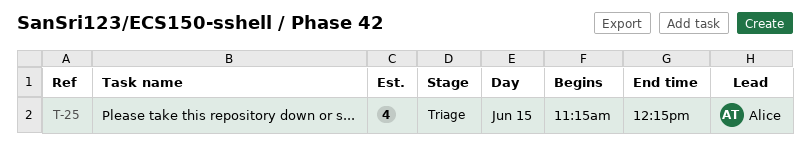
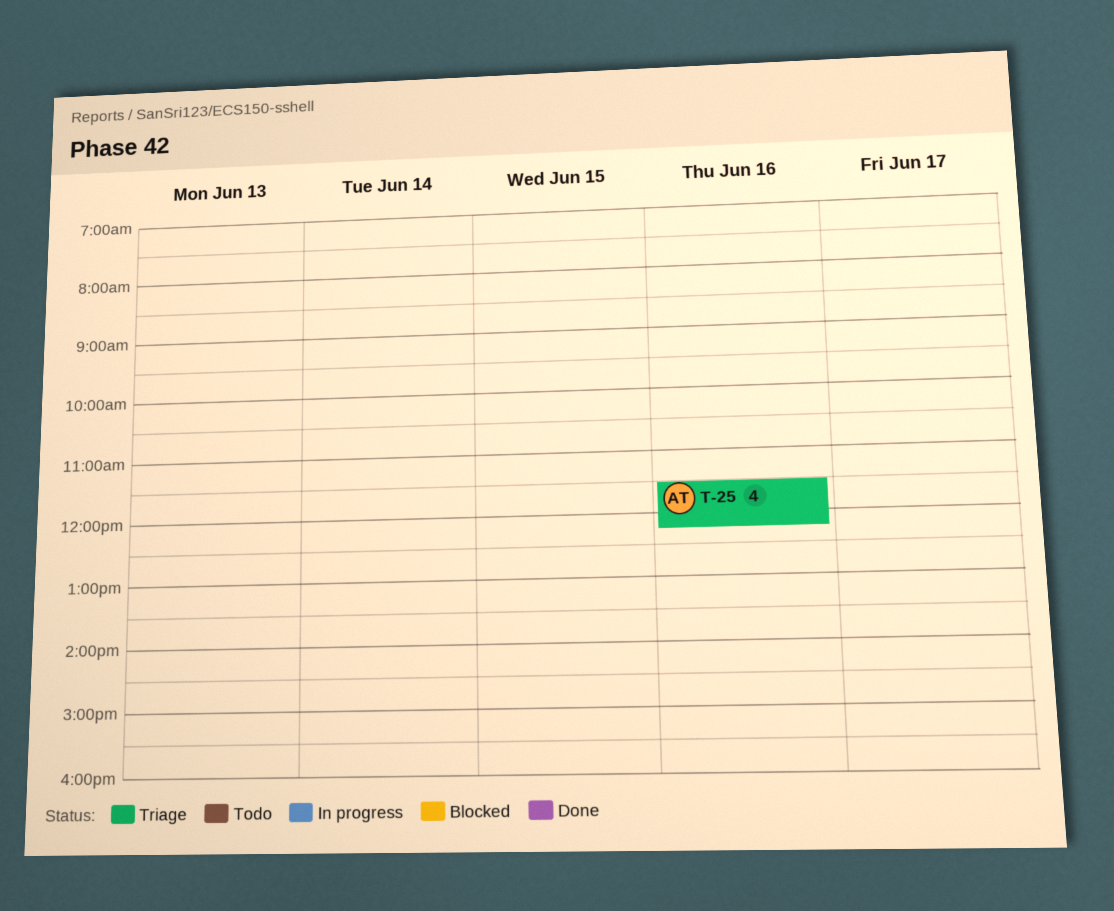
T-25, day: Jun 15 -> Jun 16
T-25, begins: 11:15 -> 11:30

